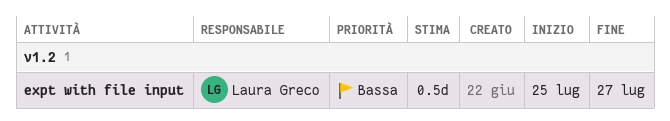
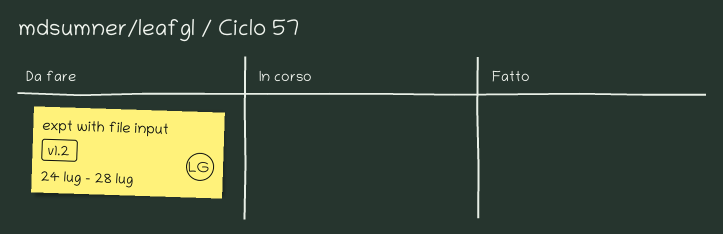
expt with file input, start: Jul 25 -> Jul 24
expt with file input, due: Jul 27 -> Jul 28

